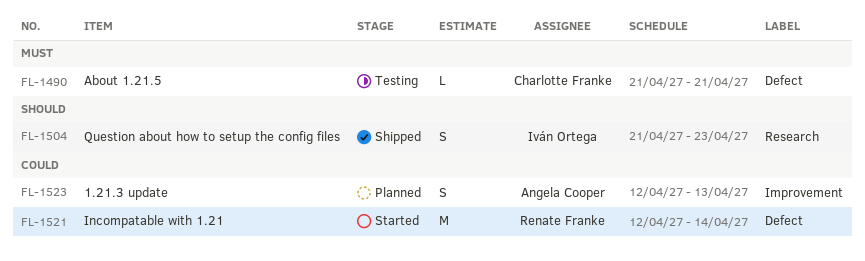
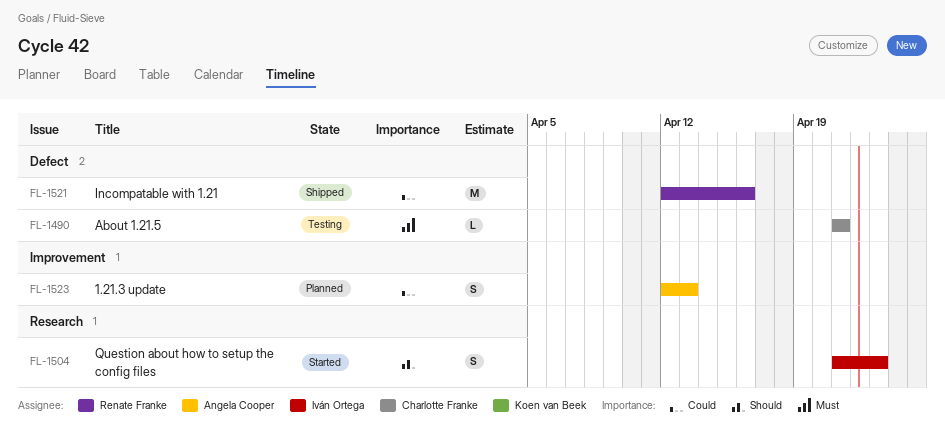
FL-1504, status: Shipped -> Started
FL-1521, status: Started -> Shipped
FL-1521, due: Apr 14 -> Apr 16

